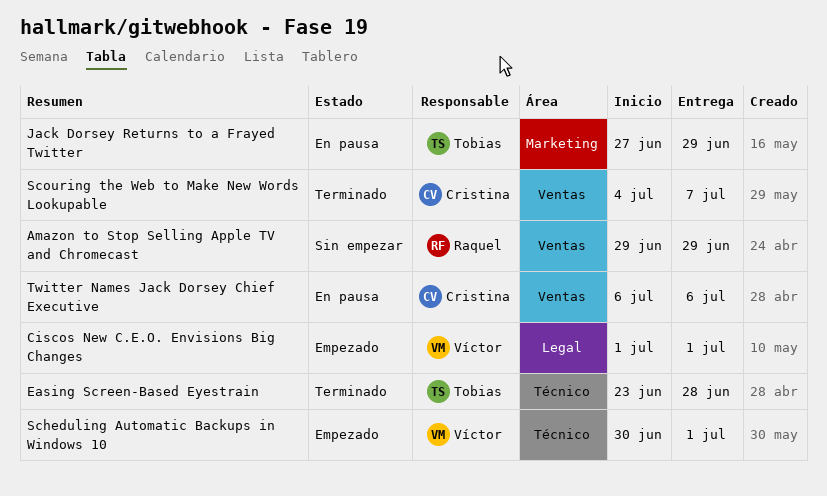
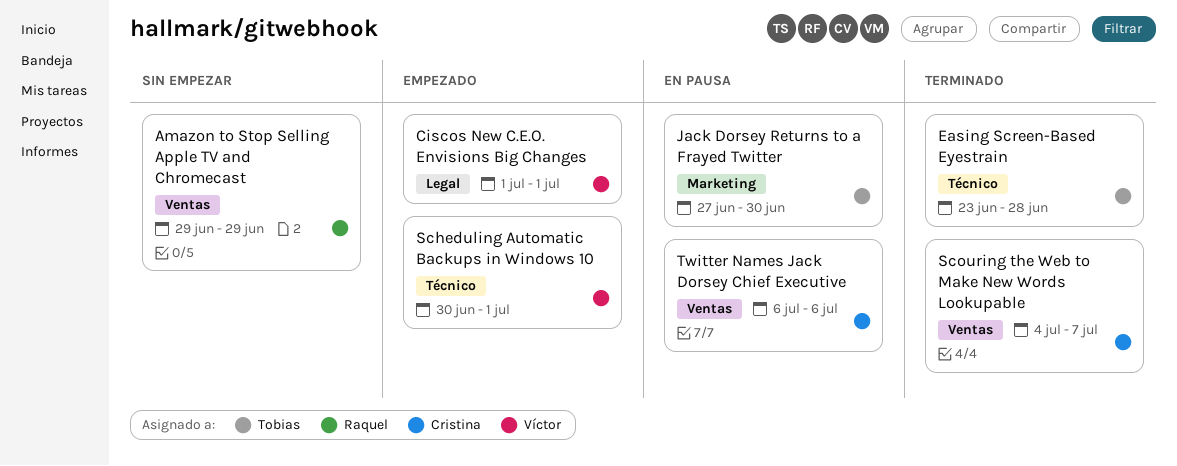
Jack Dorsey Returns to a Frayed Twitter, due: Jun 29 -> Jun 30

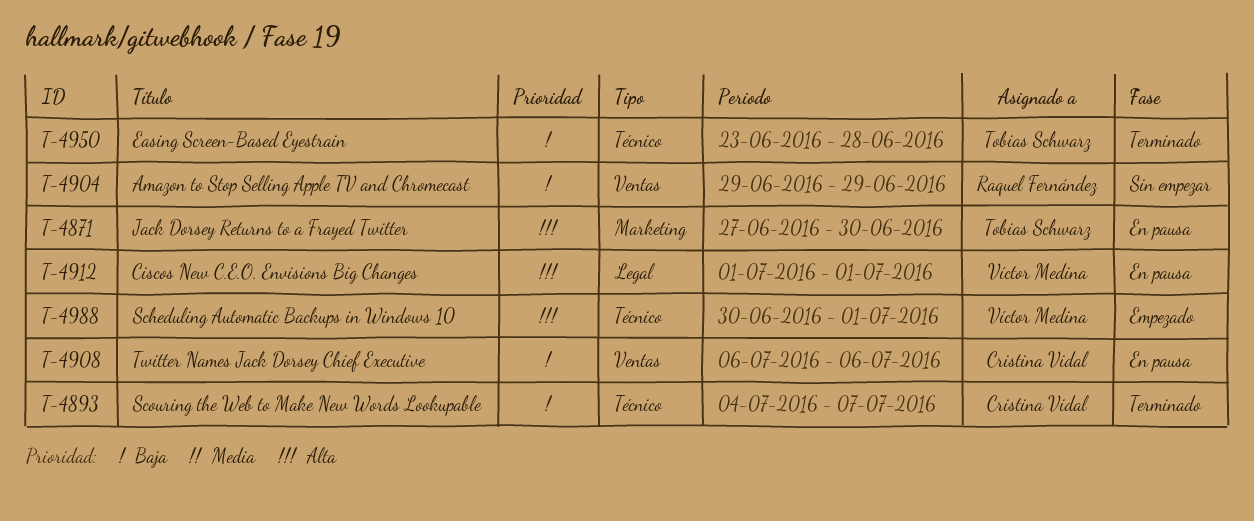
Ciscos New C.E.O. Envisions Big Changes, status: Empezado -> En pausa
Scouring the Web to Make New Words Lookupable, label: Ventas -> Técnico

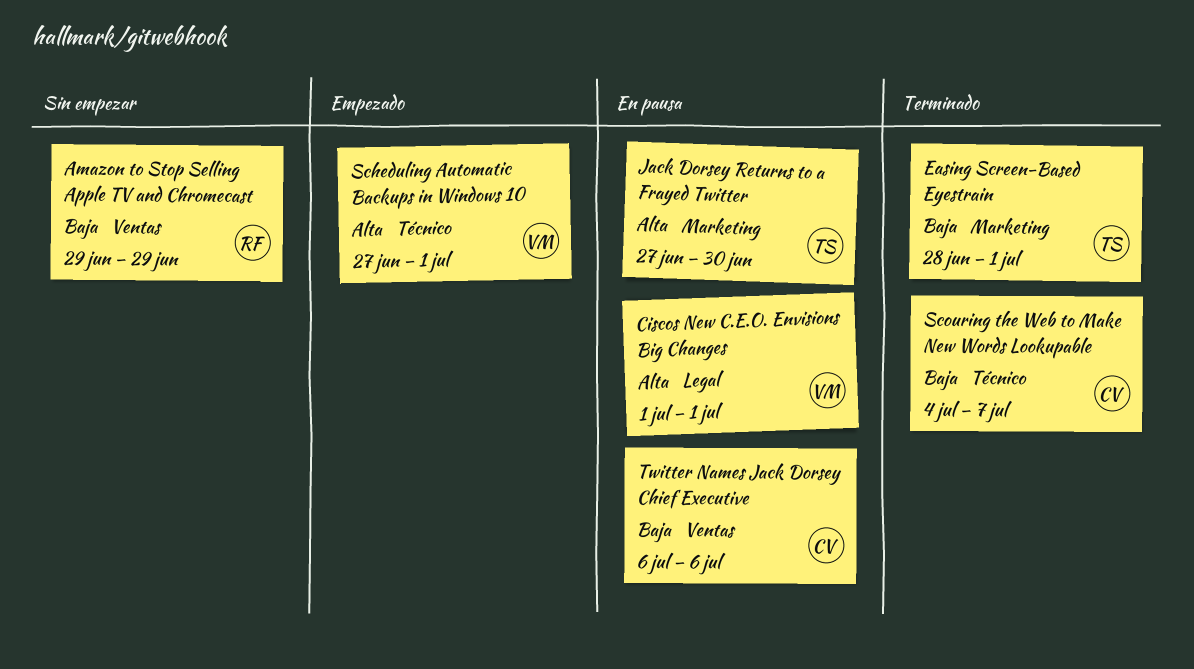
Easing Screen-Based Eyestrain, label: Técnico -> Marketing
Easing Screen-Based Eyestrain, start: Jun 23 -> Jun 28
Easing Screen-Based Eyestrain, due: Jun 28 -> Jul 1
Scheduling Automatic Backups in Windows 10, start: Jun 30 -> Jun 27

